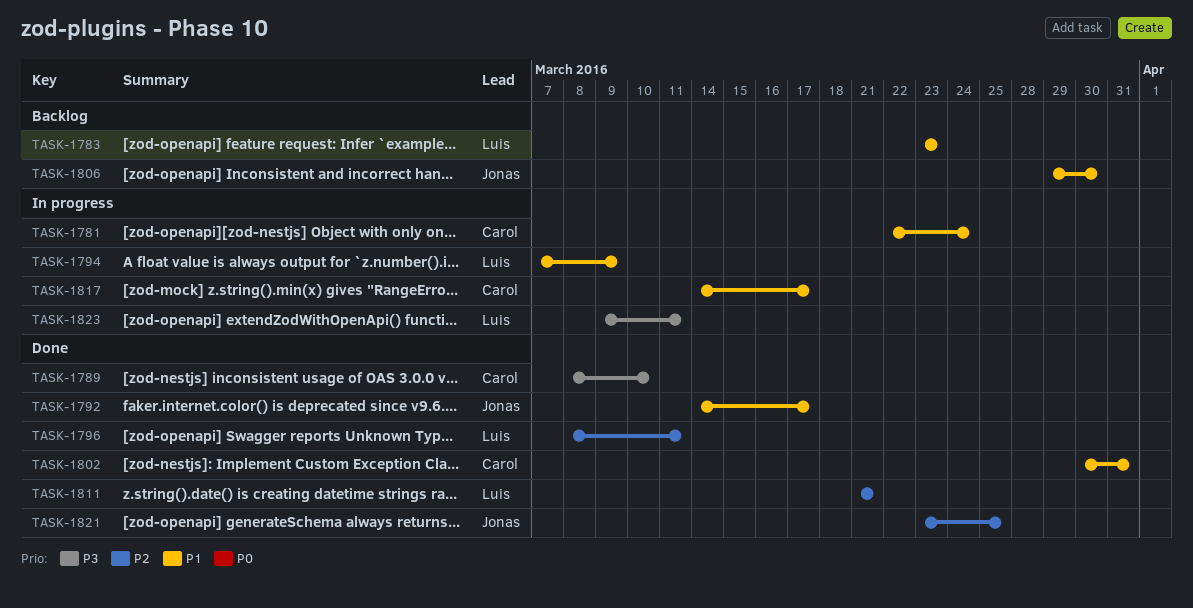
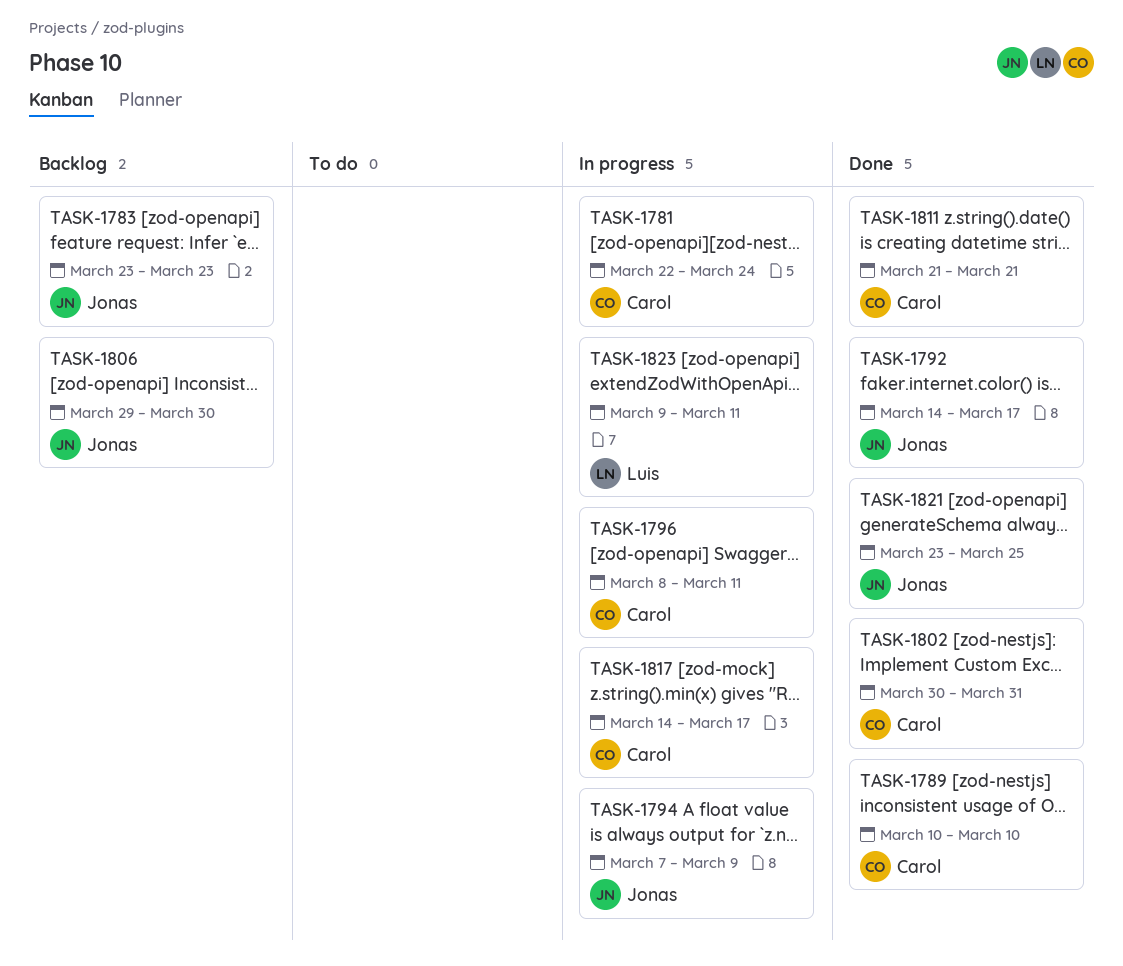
TASK-1783, owner: Luis -> Jonas
TASK-1789, start: Mar 8 -> Mar 10
TASK-1794, owner: Luis -> Jonas
TASK-1796, status: Done -> In progress
TASK-1796, owner: Luis -> Carol
TASK-1811, owner: Luis -> Carol

